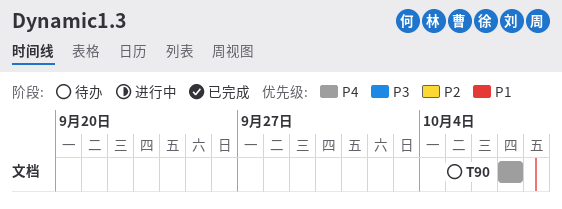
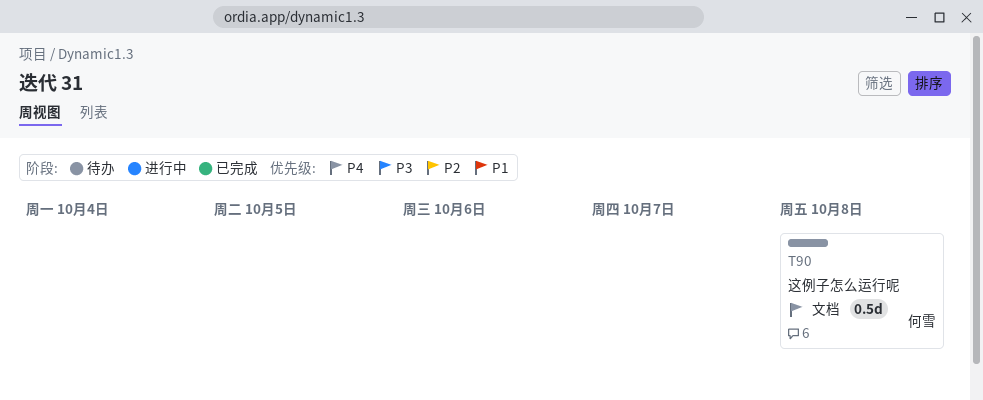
T90, due: Oct 7 -> Oct 8

